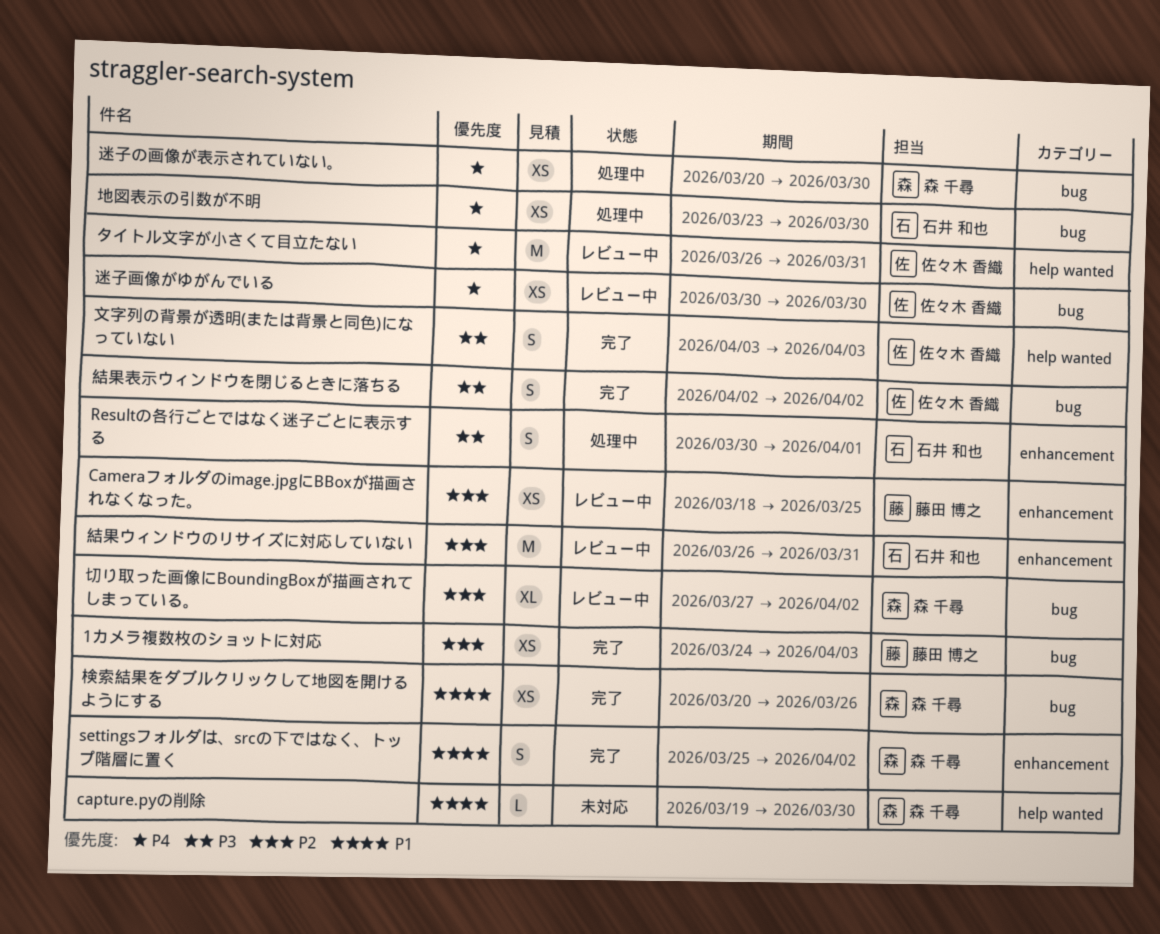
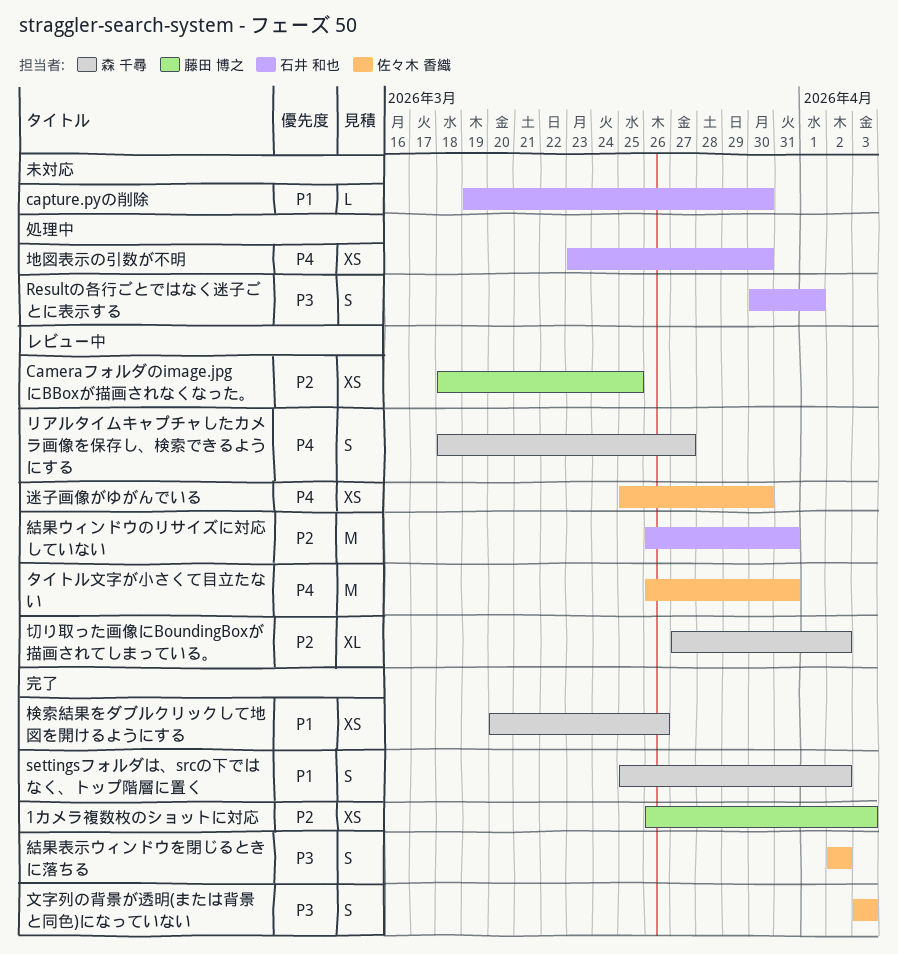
1カメラ複数枚のショットに対応, start: Mar 24 -> Mar 26
capture.pyの削除, owner: 森 千尋 -> 石井 和也
リアルタイムキャプチャしたカメラ画像を保存し、検索できるようにする: none -> present
迷子の画像が表示されていない。: present -> none
迷子画像がゆがんでいる, start: Mar 30 -> Mar 25

